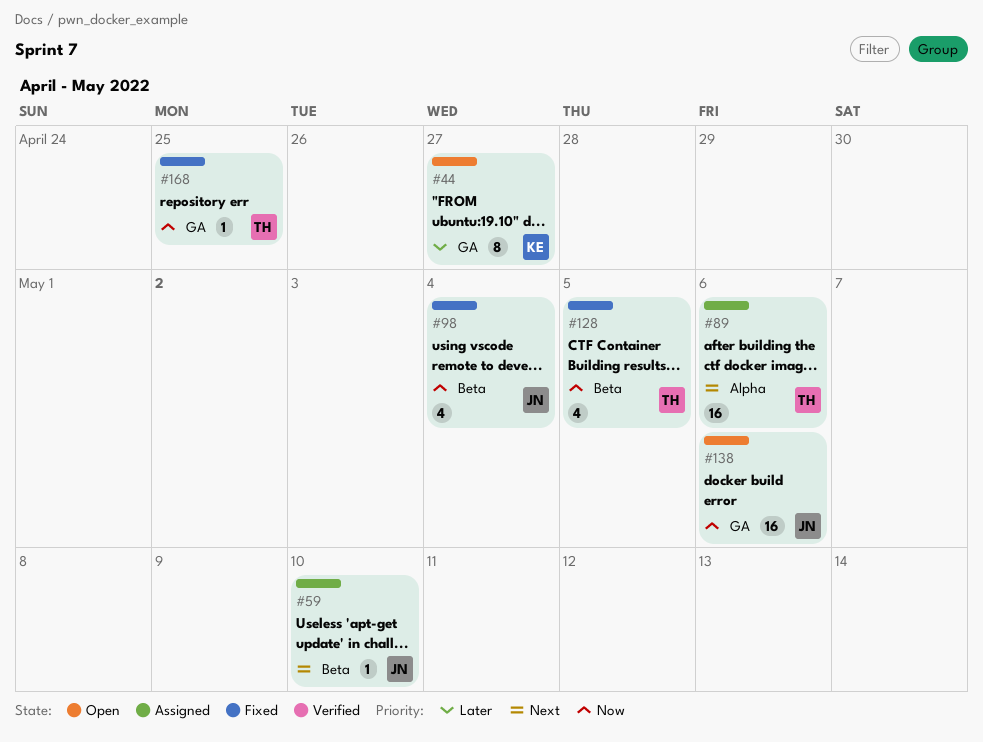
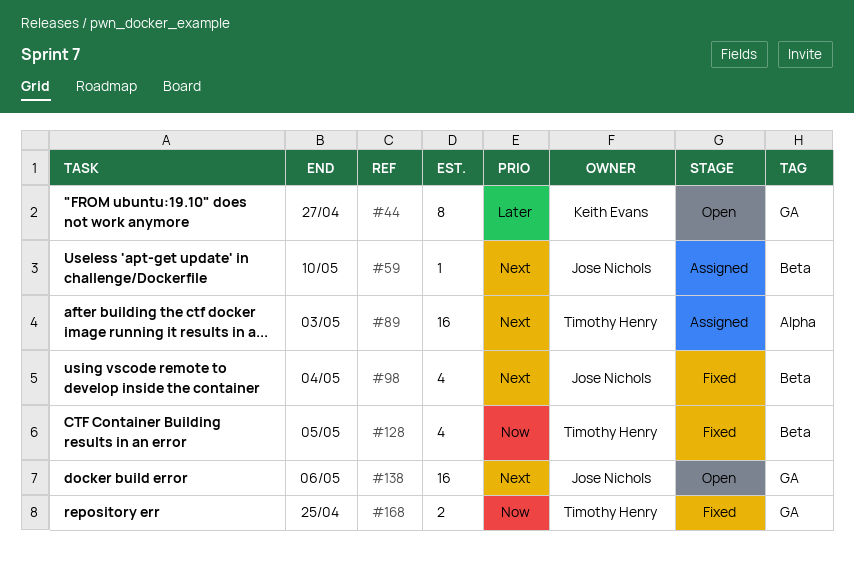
#89, due: May 6 -> May 3
#98, priority: Now -> Next
#138, priority: Now -> Next
#168, estimate: 1 -> 2

